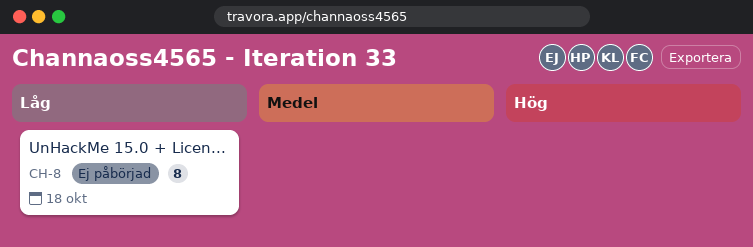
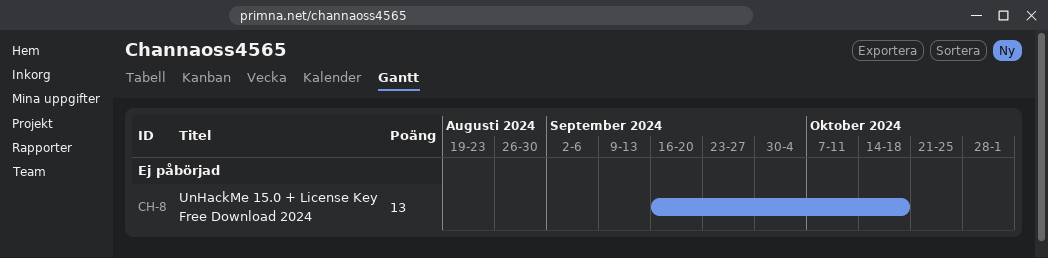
CH-8, estimate: 8 -> 13

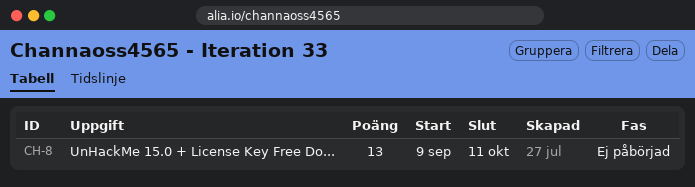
CH-8, start: Sep 16 -> Sep 9
CH-8, due: Oct 18 -> Oct 11

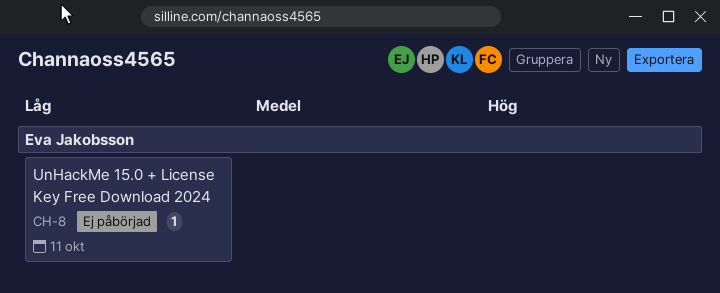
CH-8, estimate: 13 -> 1

